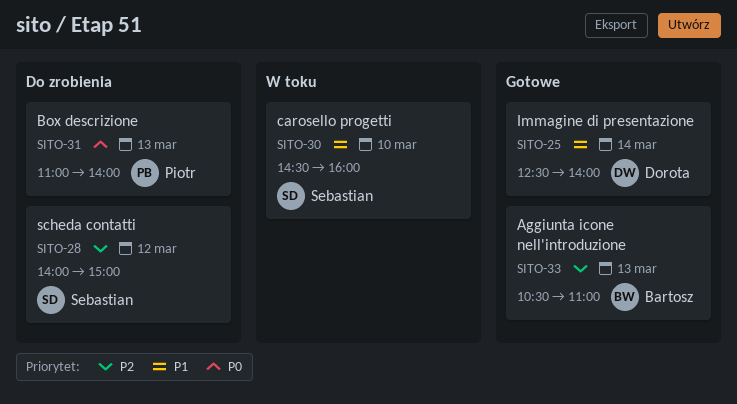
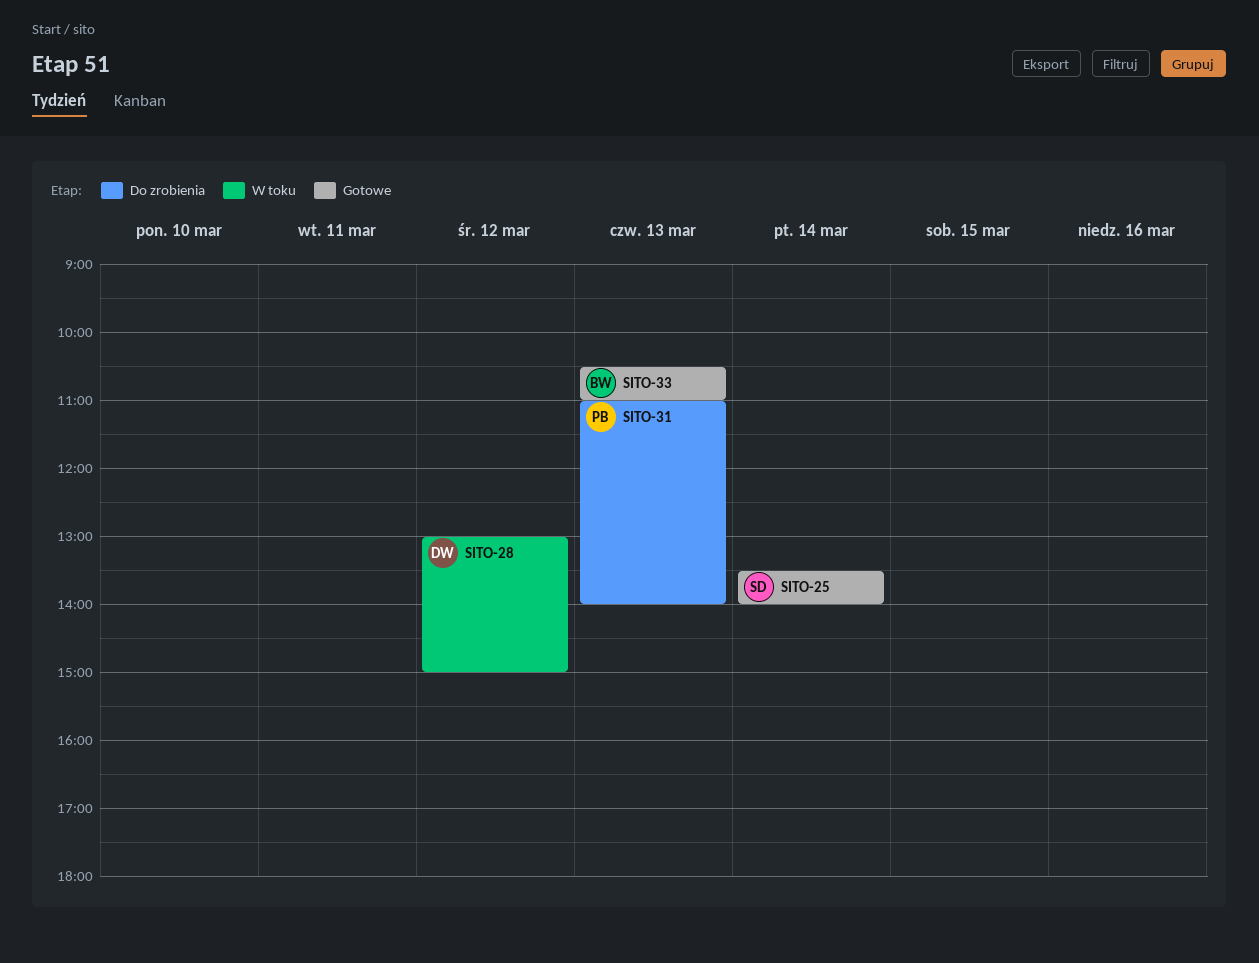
SITO-25, owner: Dorota -> Sebastian
SITO-25, begins: 12:30 -> 13:30
SITO-28, status: Do zrobienia -> W toku
SITO-28, owner: Sebastian -> Dorota
SITO-28, begins: 14:00 -> 13:00
SITO-30: present -> none

